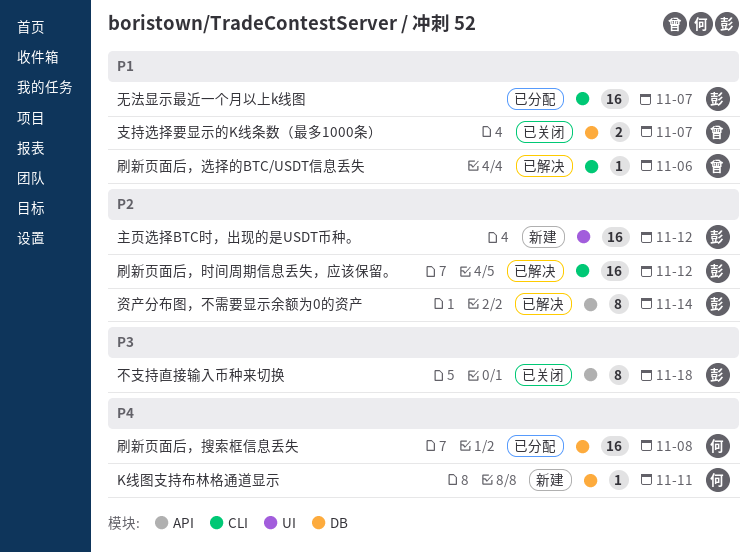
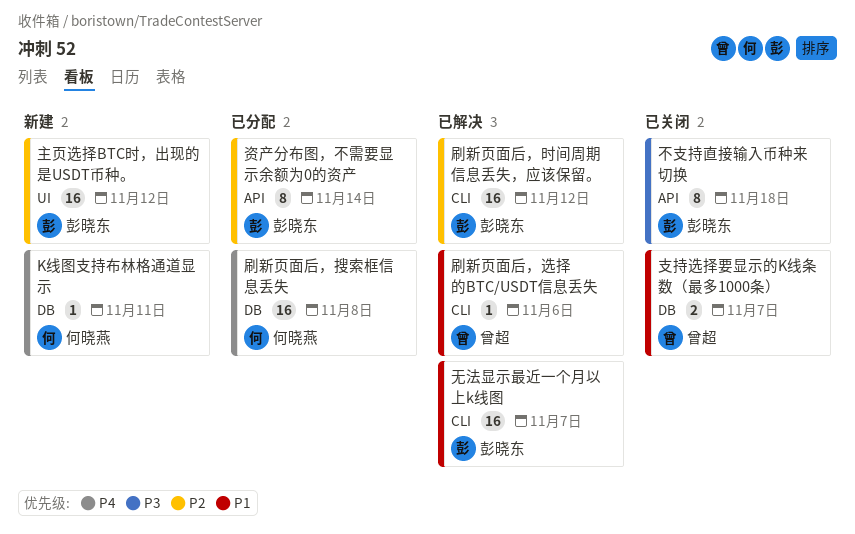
无法显示最近一个月以上k线图, status: 已分配 -> 已解决
资产分布图，不需要显示余额为0的资产, status: 已解决 -> 已分配

